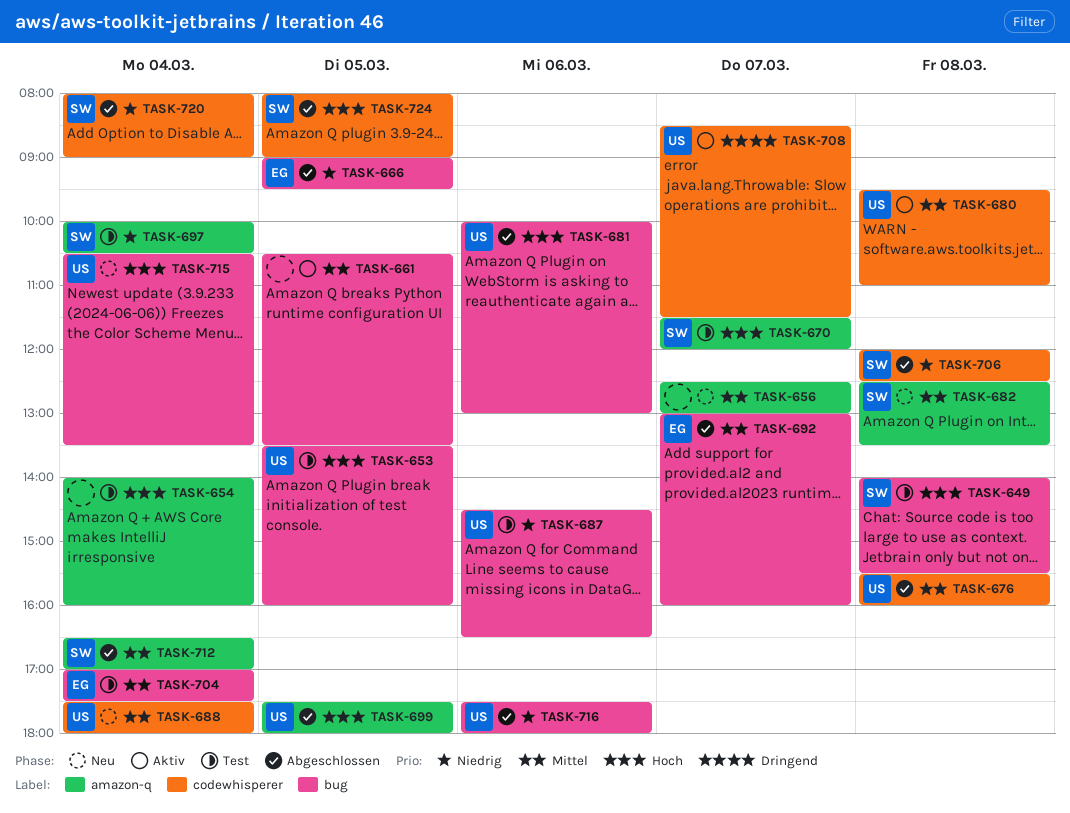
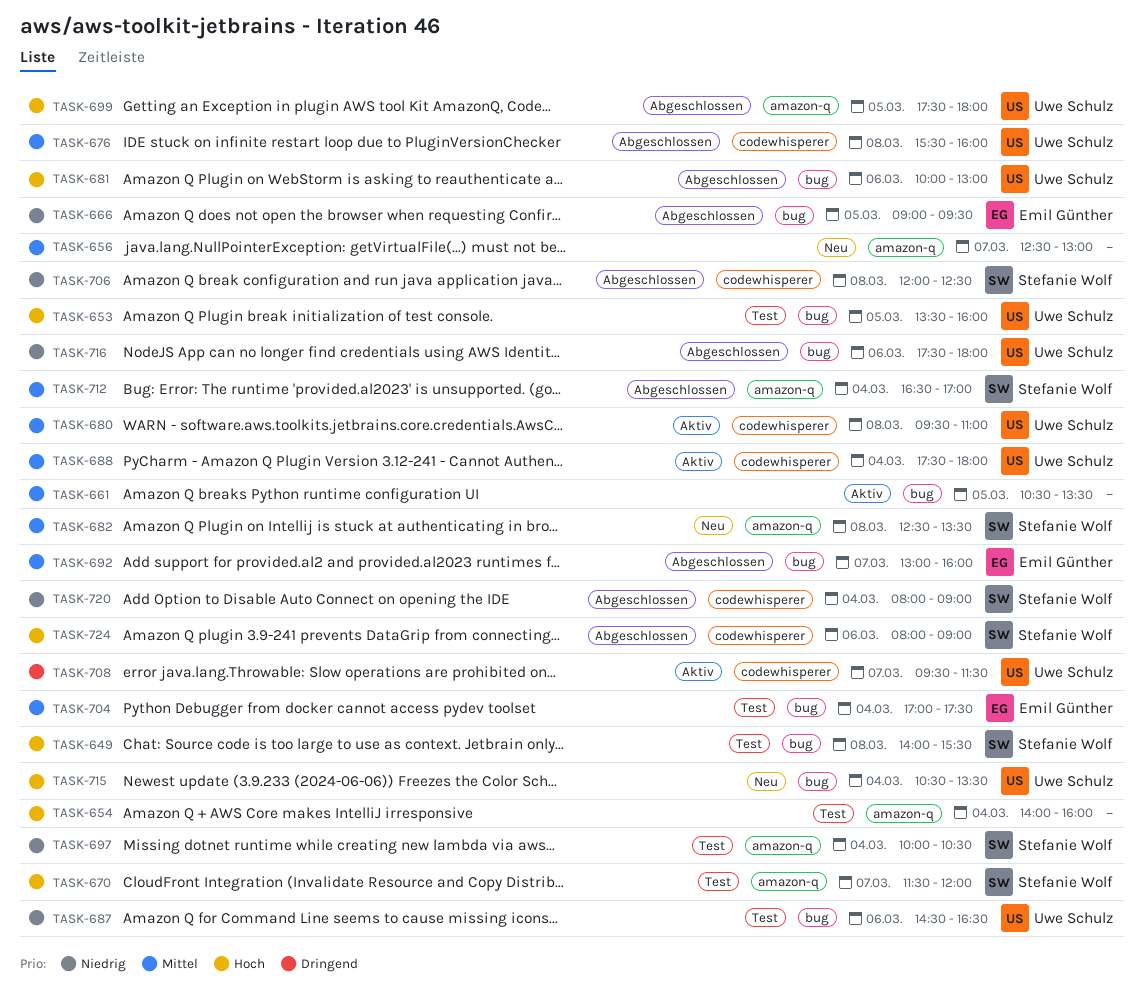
TASK-688, status: Neu -> Aktiv
TASK-708, begins: 08:30 -> 09:30
TASK-724, day: Mar 5 -> Mar 6

